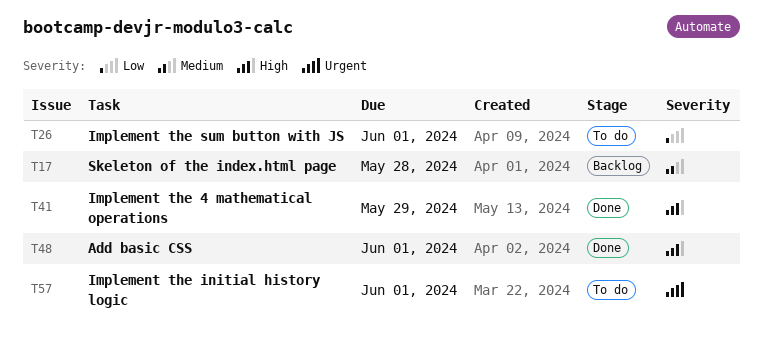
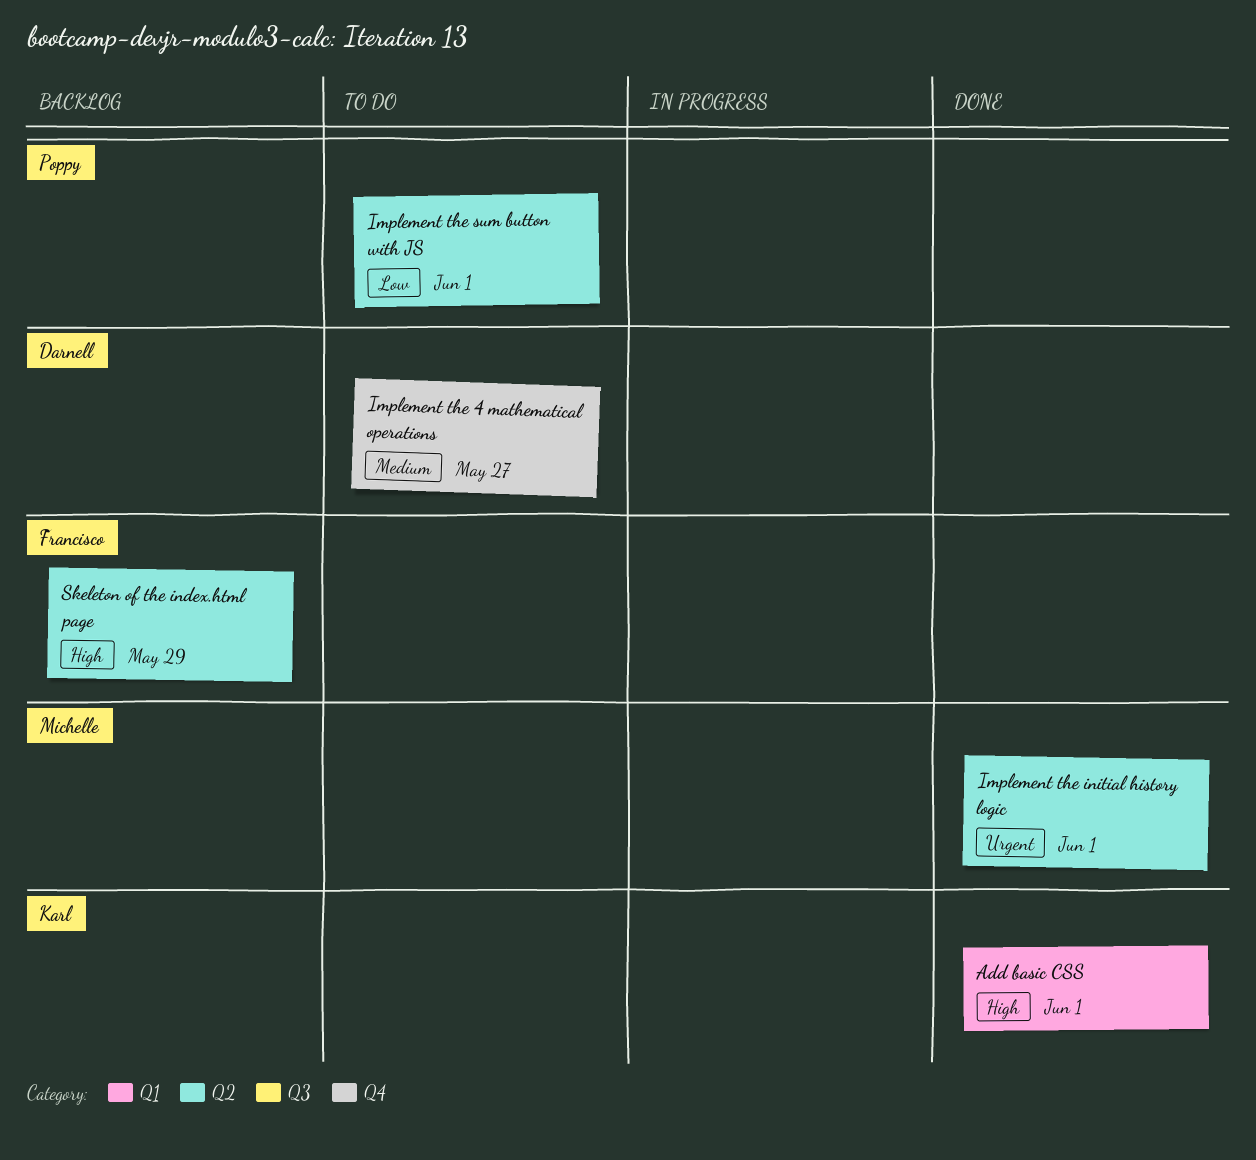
Implement the 4 mathematical operations, status: Done -> To do
Implement the 4 mathematical operations, priority: High -> Medium
Implement the 4 mathematical operations, due: May 29 -> May 27
Implement the initial history logic, status: To do -> Done
Skeleton of the index.html page, priority: Medium -> High
Skeleton of the index.html page, due: May 28 -> May 29

